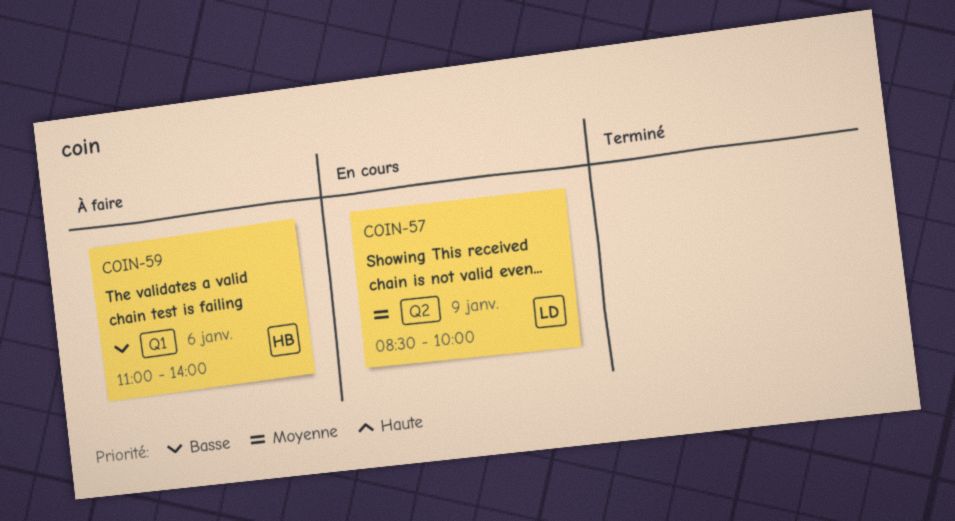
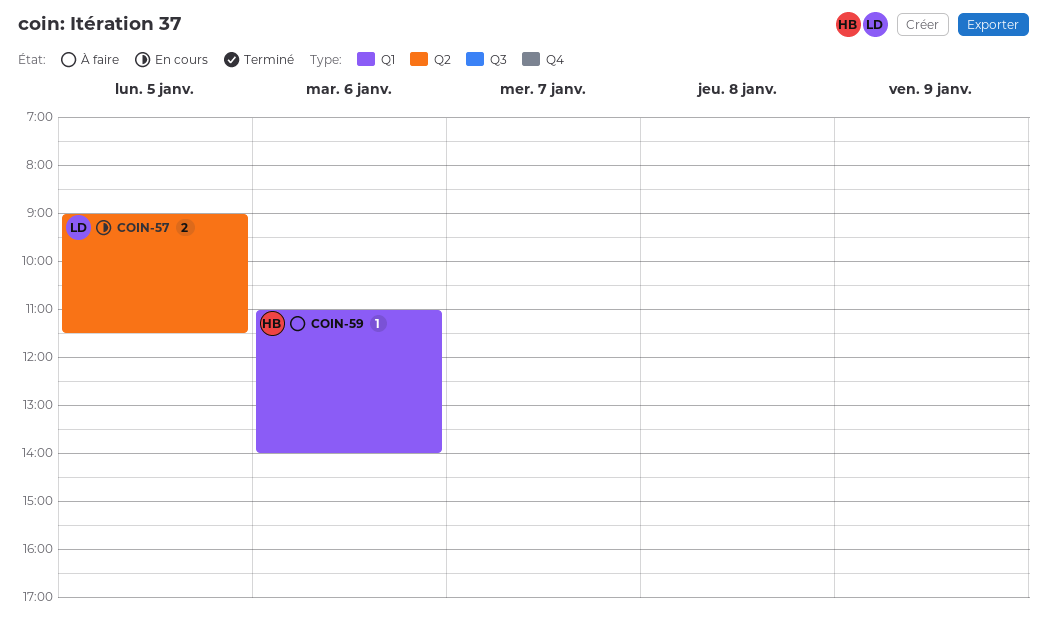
COIN-57, day: Jan 9 -> Jan 5
COIN-57, begins: 08:30 -> 09:00
COIN-57, ends: 10:00 -> 11:30

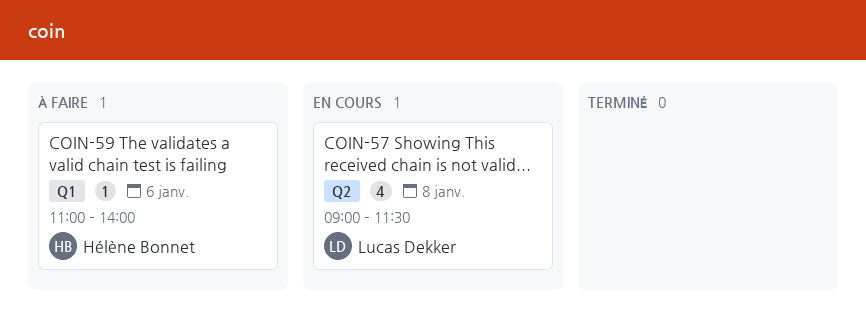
COIN-57, estimate: 2 -> 4
COIN-57, day: Jan 5 -> Jan 8

